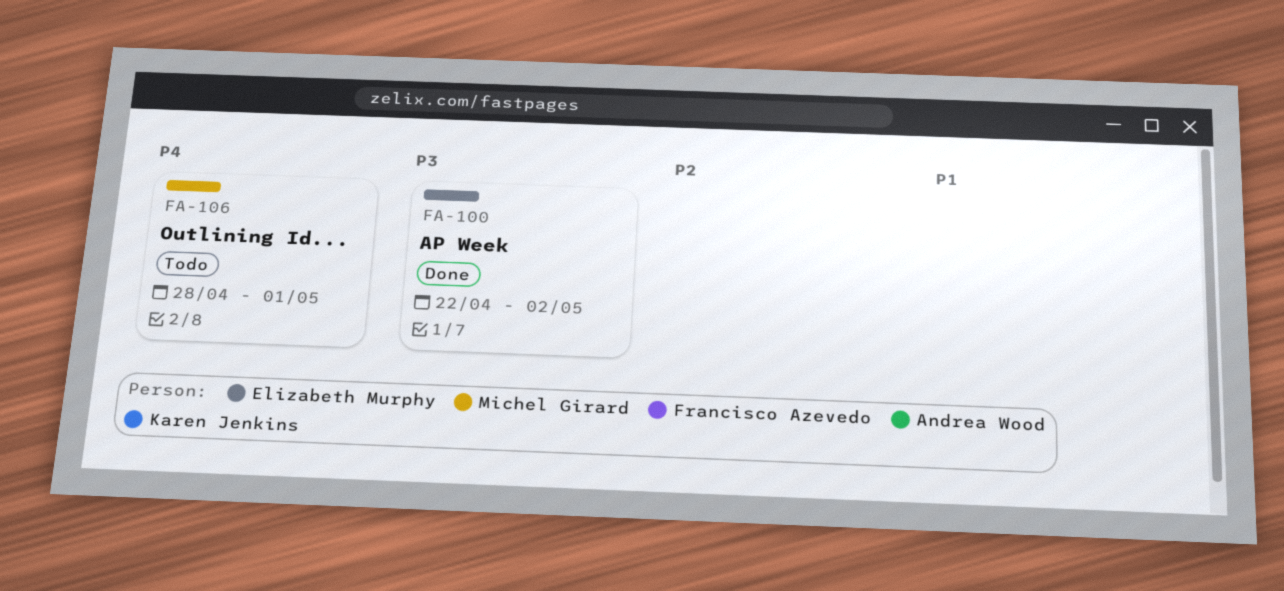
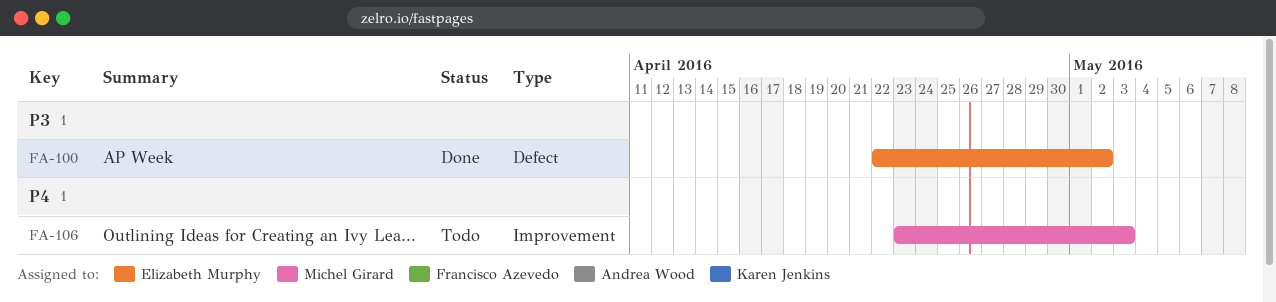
FA-106, start: Apr 28 -> Apr 23
FA-106, due: May 1 -> May 3

